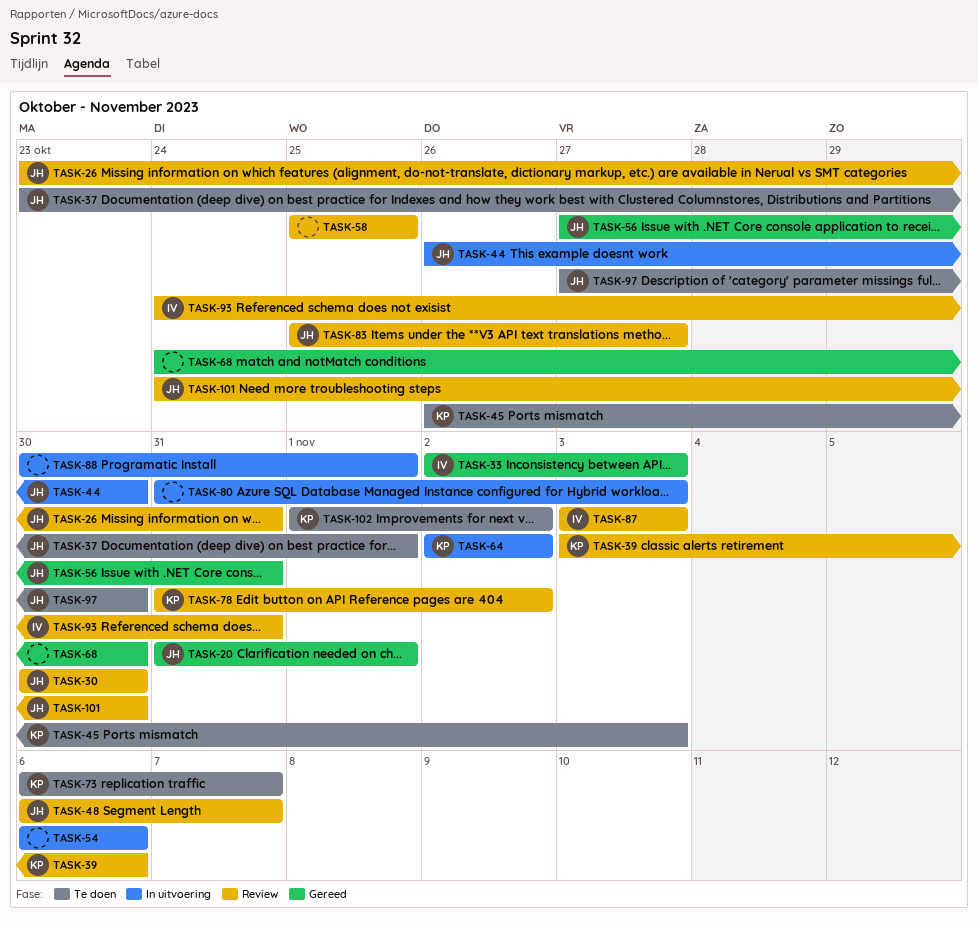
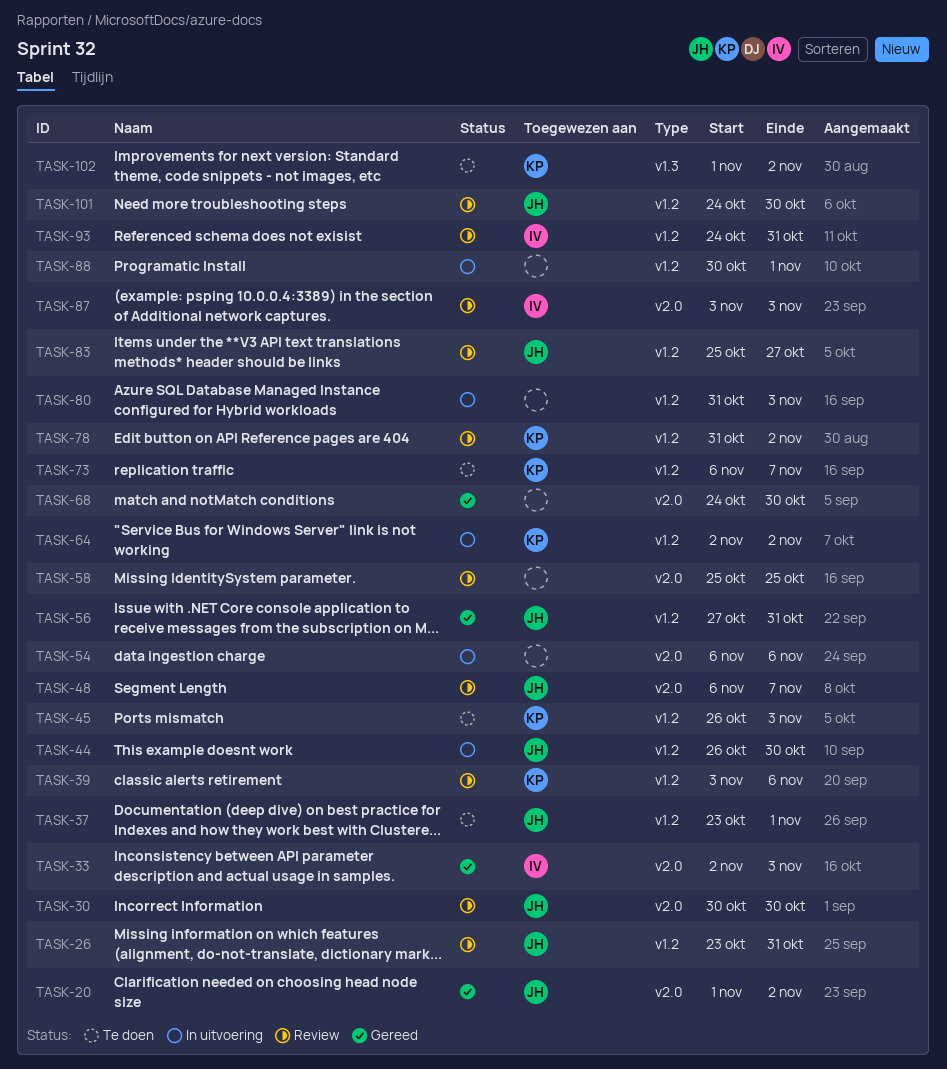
TASK-20, start: Oct 31 -> Nov 1
TASK-20, due: Nov 1 -> Nov 2
TASK-97: present -> none

